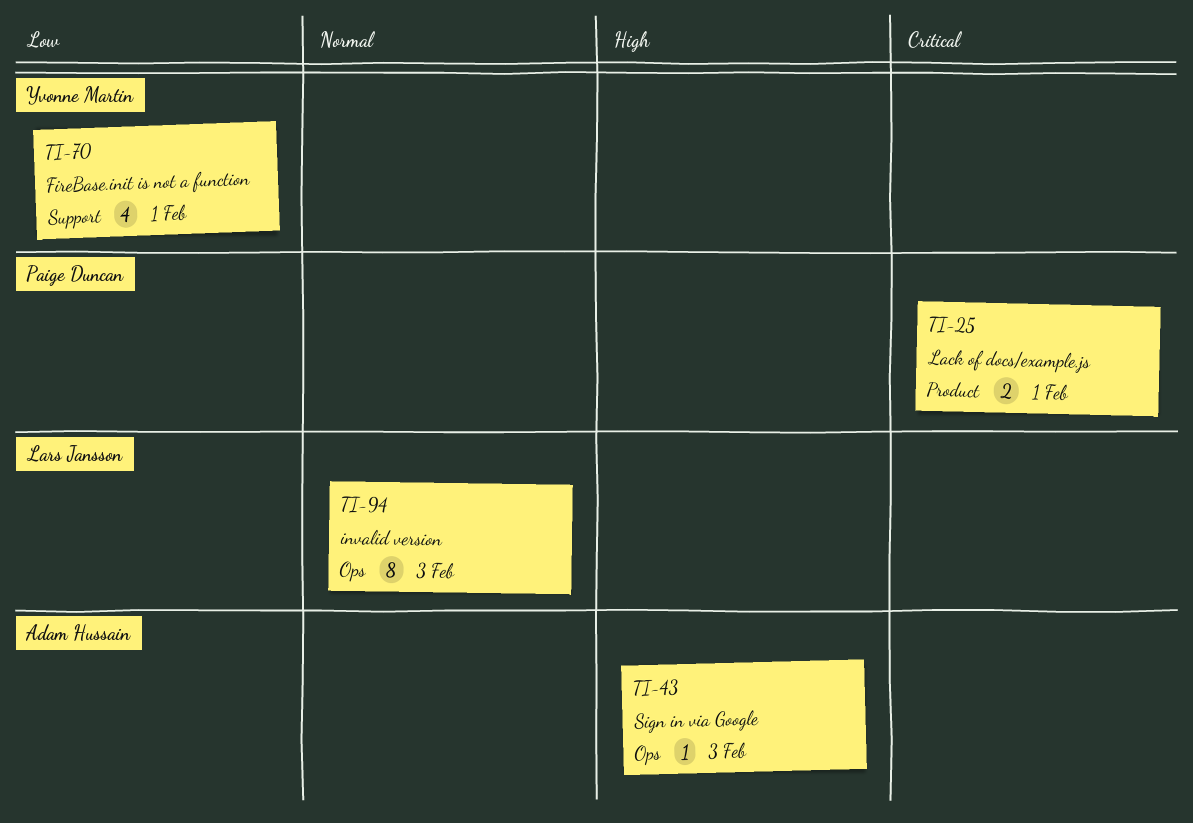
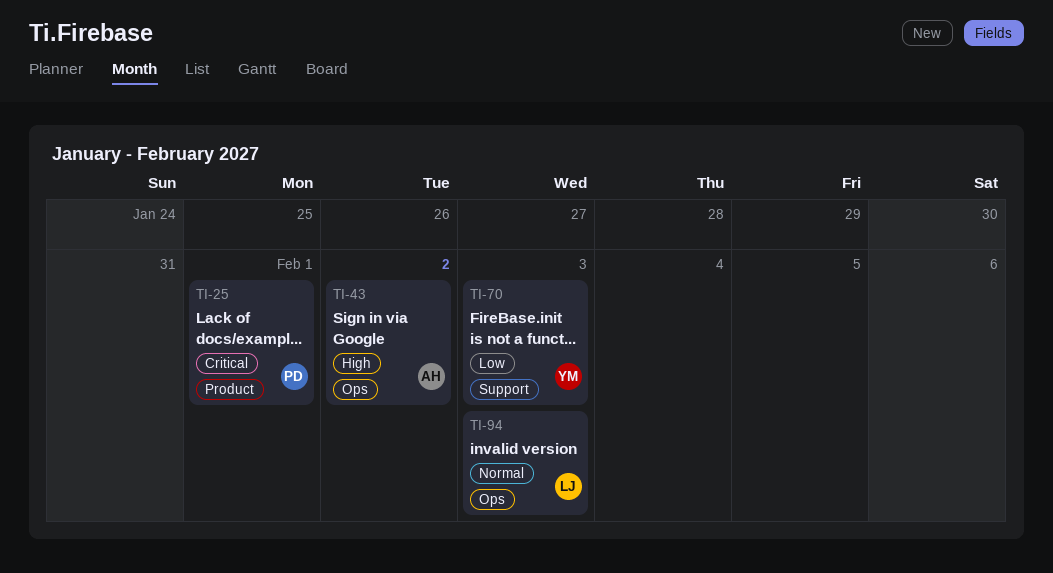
TI-43, due: Feb 3 -> Feb 2
TI-70, due: Feb 1 -> Feb 3

